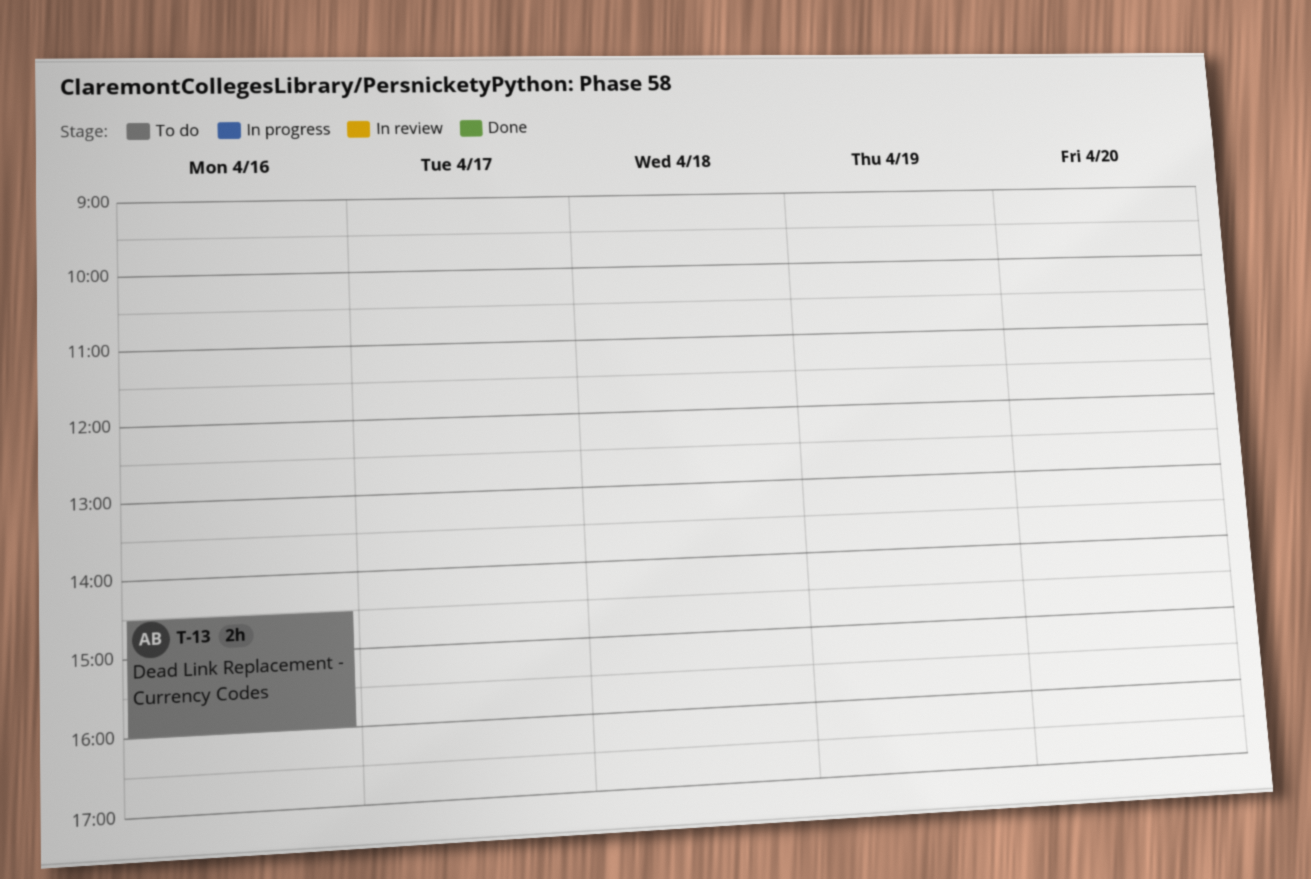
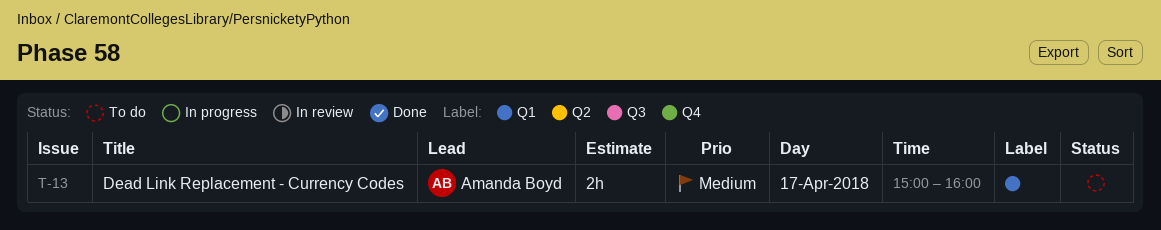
T-13, day: Apr 16 -> Apr 17
T-13, begins: 14:30 -> 15:00

